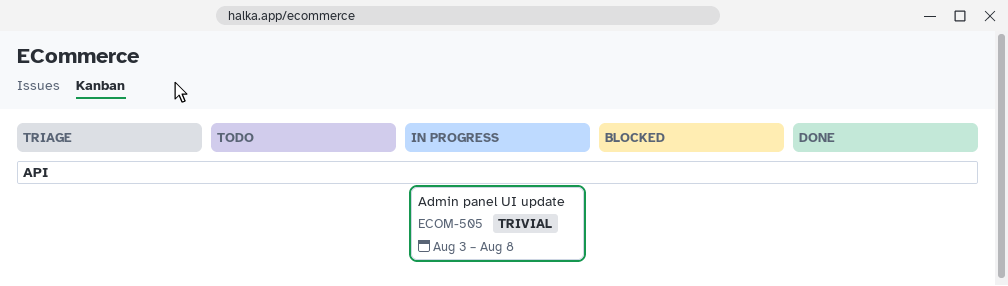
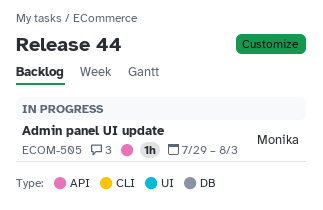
ECOM-505, start: Aug 3 -> Jul 29
ECOM-505, due: Aug 8 -> Aug 3

